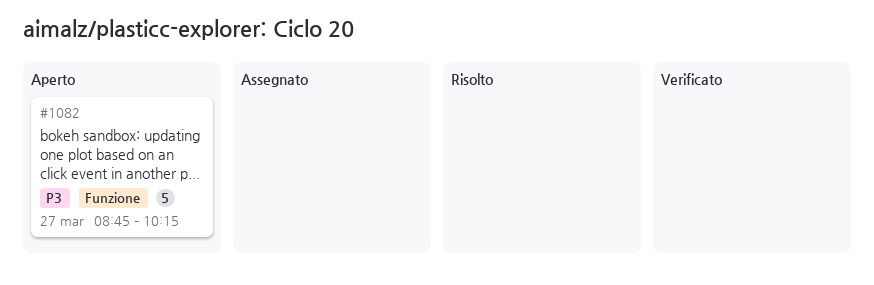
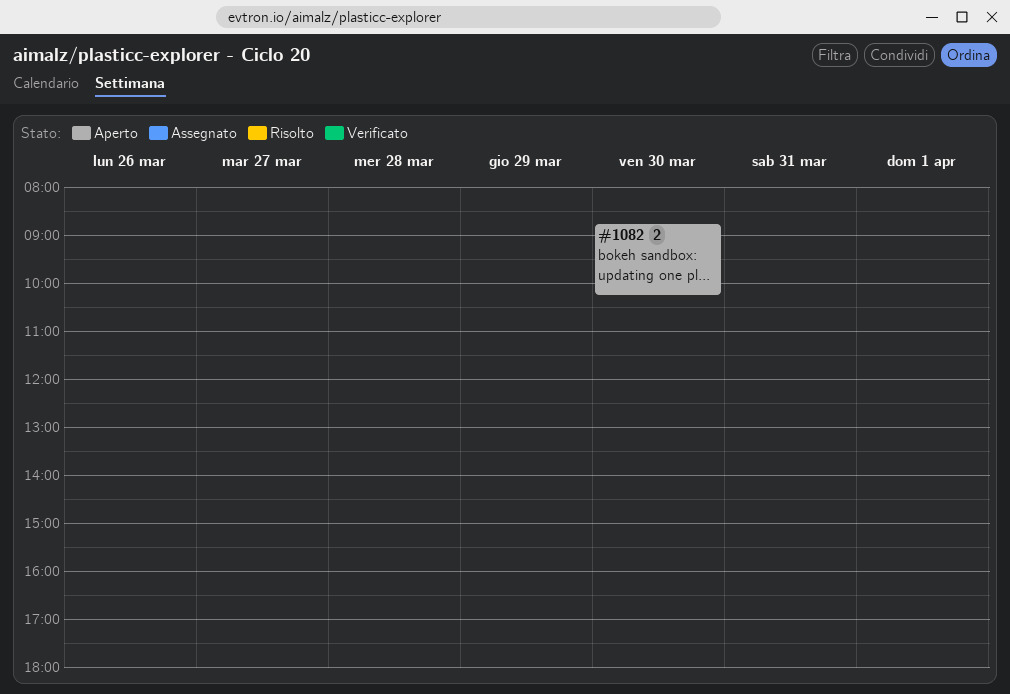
#1082, estimate: 5 -> 2
#1082, day: Mar 27 -> Mar 30

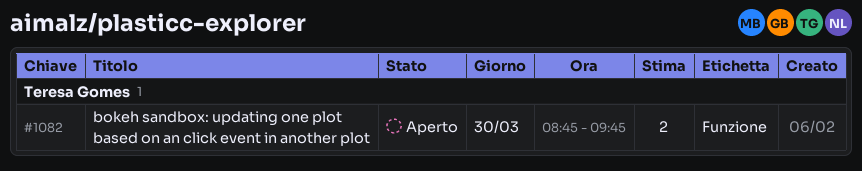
#1082, ends: 10:15 -> 09:45

